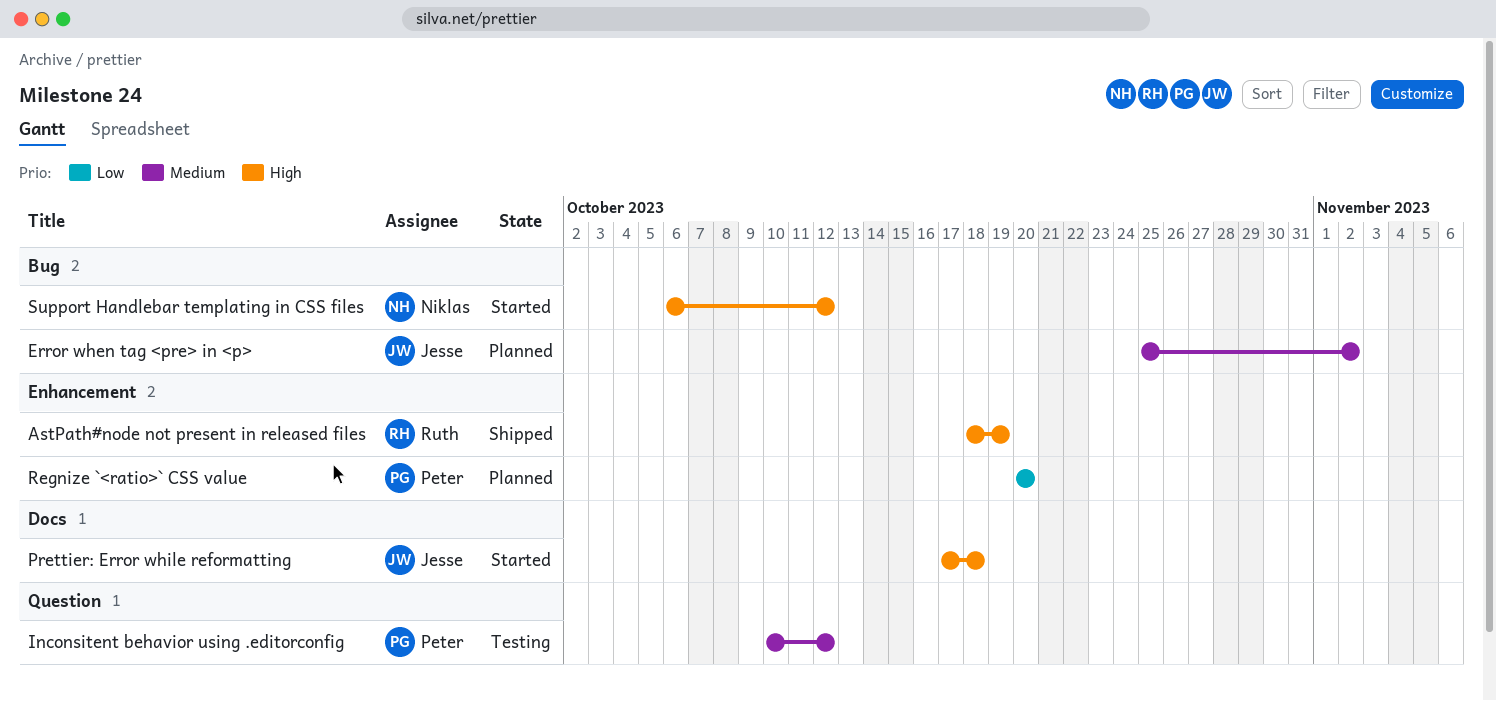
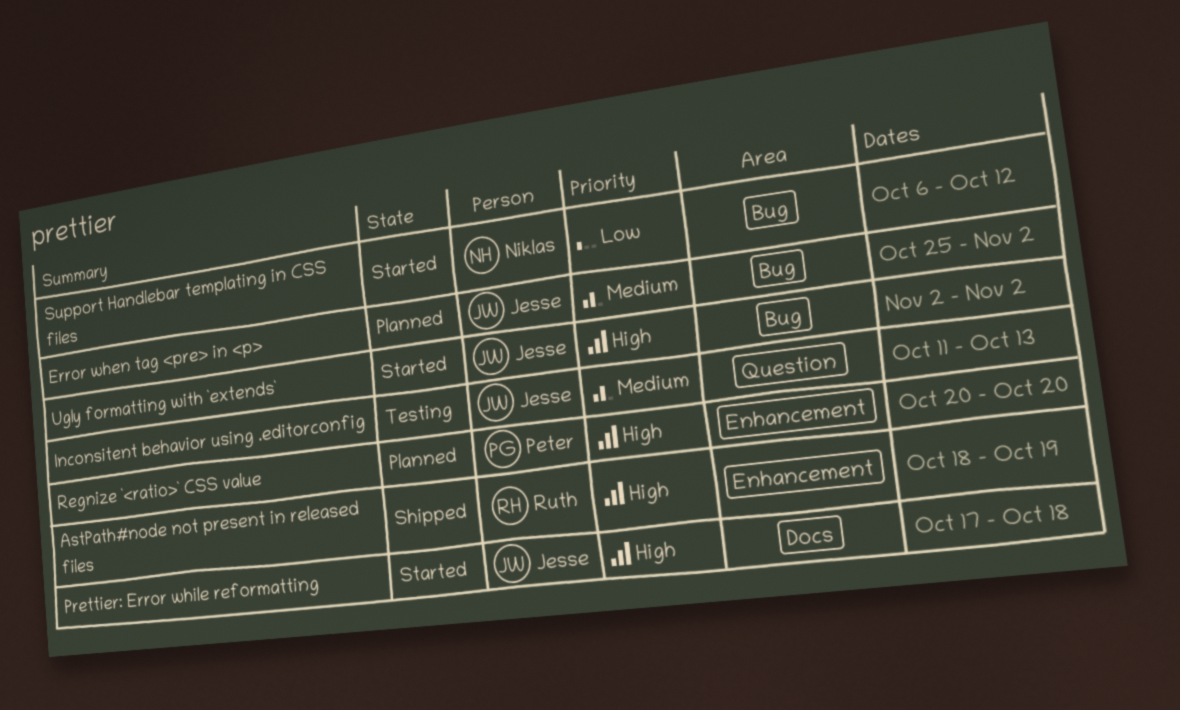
Inconsitent behavior using .editorconfig, owner: Peter -> Jesse
Inconsitent behavior using .editorconfig, start: Oct 10 -> Oct 11
Inconsitent behavior using .editorconfig, due: Oct 12 -> Oct 13
Regnize `<ratio>` CSS value, priority: Low -> High
Support Handlebar templating in CSS files, priority: High -> Low
Ugly formatting with `extends`: none -> present

